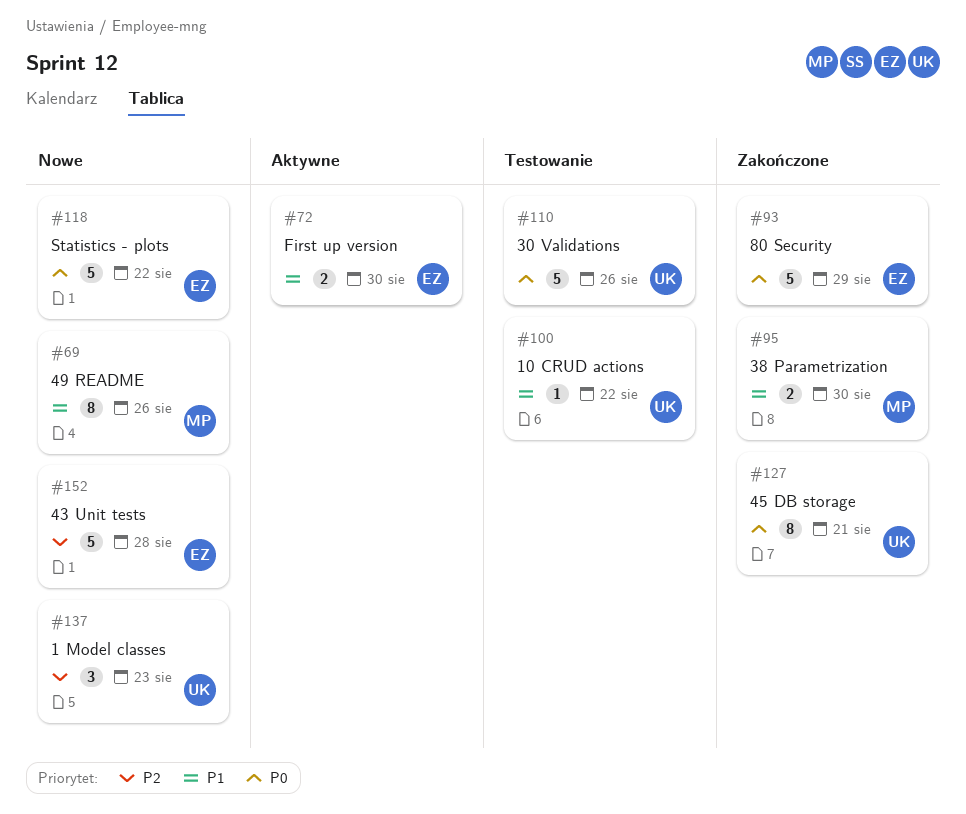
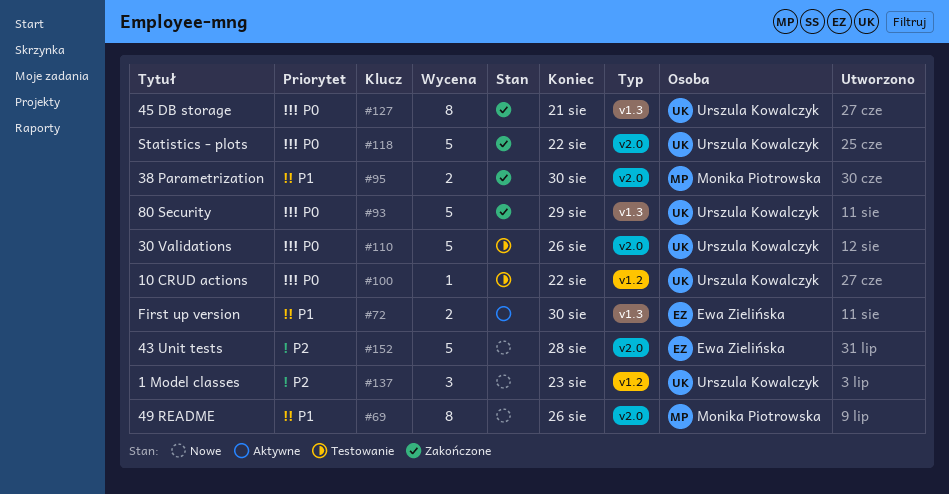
#93, owner: Ewa Zielińska -> Urszula Kowalczyk
#100, priority: P1 -> P0
#118, status: Nowe -> Zakończone
#118, owner: Ewa Zielińska -> Urszula Kowalczyk

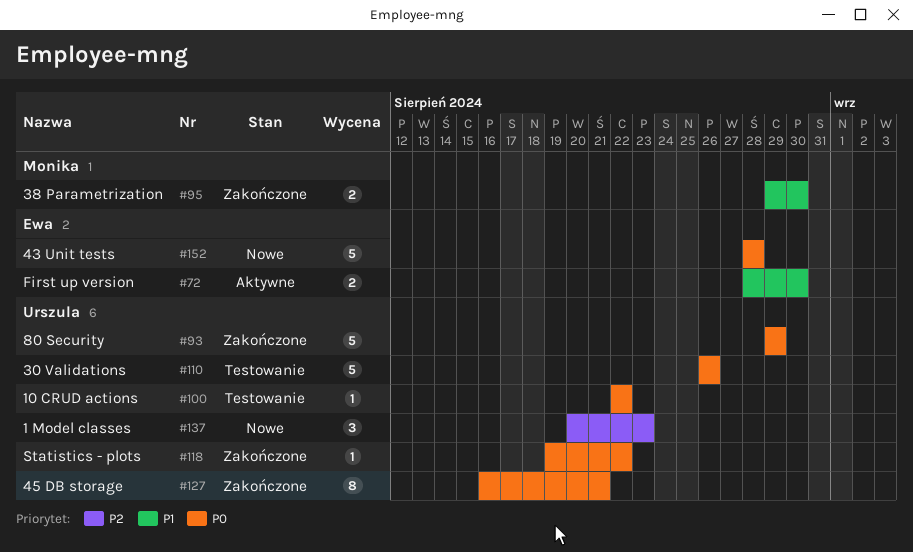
#69: present -> none
#118, estimate: 5 -> 1
#152, priority: P2 -> P0

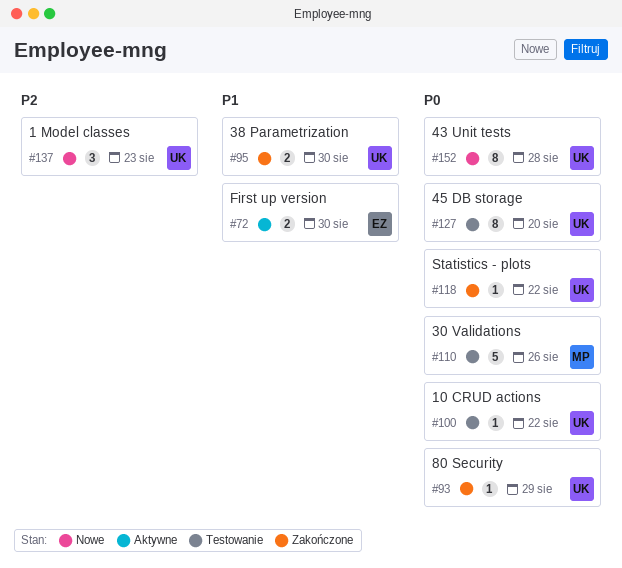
#93, estimate: 5 -> 1
#95, owner: Monika -> Urszula
#110, owner: Urszula -> Monika
#127, status: Zakończone -> Testowanie
#127, due: Aug 21 -> Aug 20
#152, owner: Ewa -> Urszula
#152, estimate: 5 -> 8

